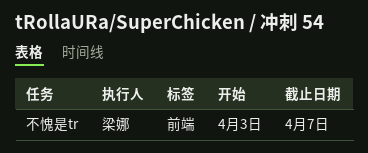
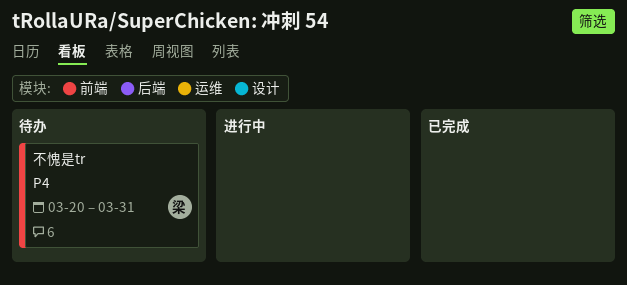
不愧是tr, start: Apr 3 -> Mar 20
不愧是tr, due: Apr 7 -> Mar 31

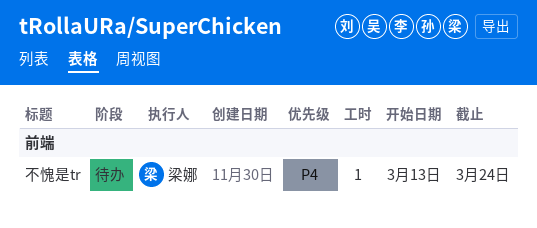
不愧是tr, start: Mar 20 -> Mar 13
不愧是tr, due: Mar 31 -> Mar 24

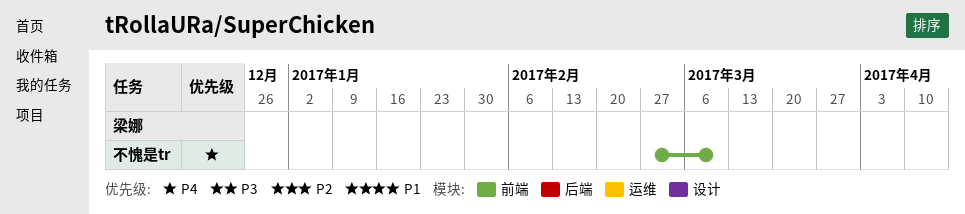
不愧是tr, start: Mar 13 -> Feb 27
不愧是tr, due: Mar 24 -> Mar 10

